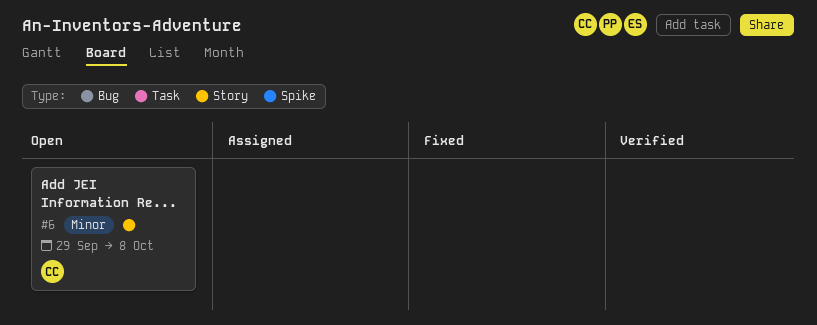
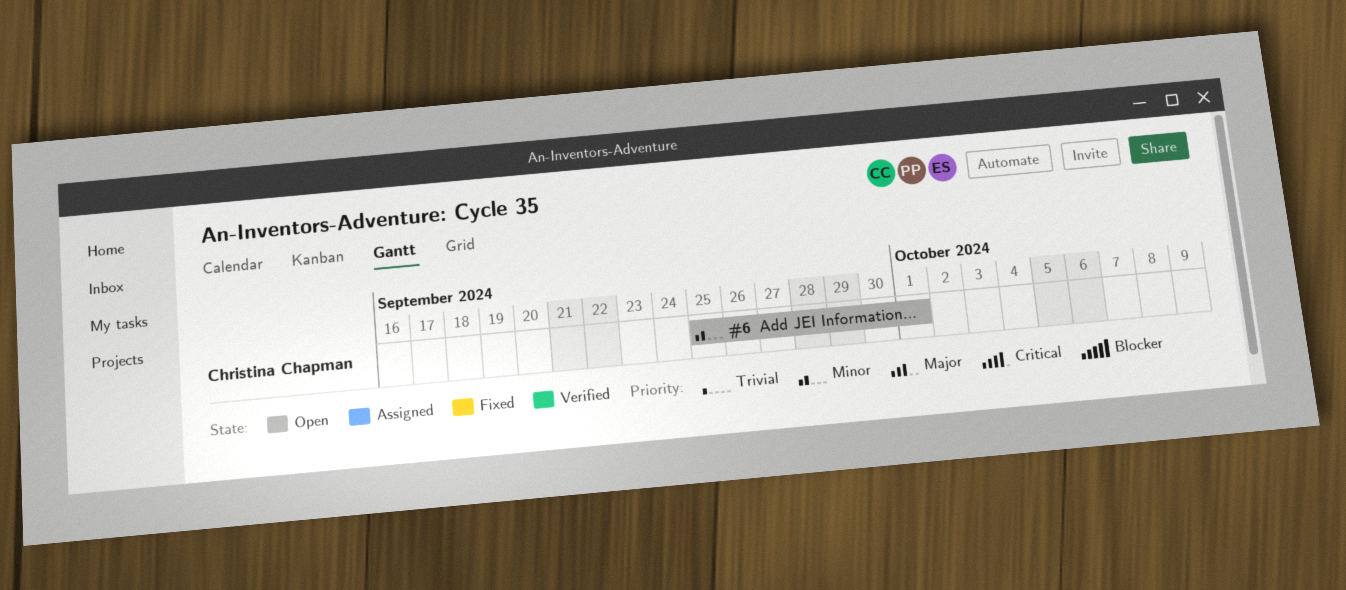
#6, start: Sep 29 -> Sep 25
#6, due: Oct 8 -> Oct 1

